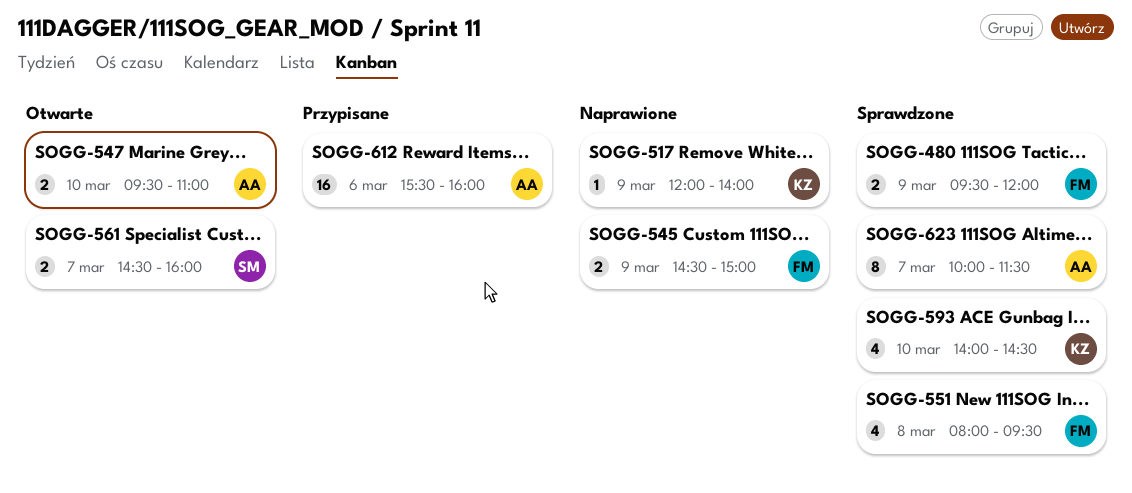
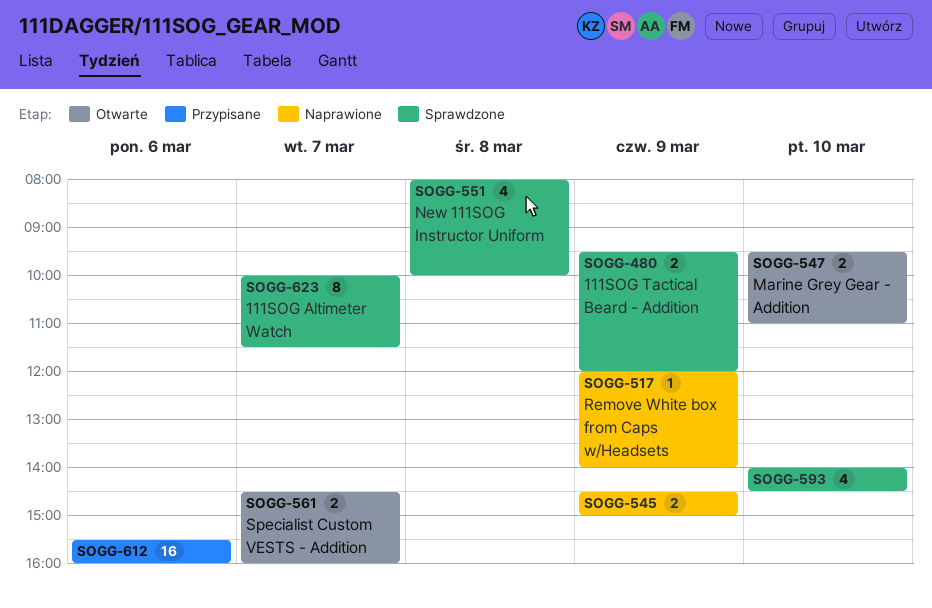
SOGG-551, ends: 09:30 -> 10:00

